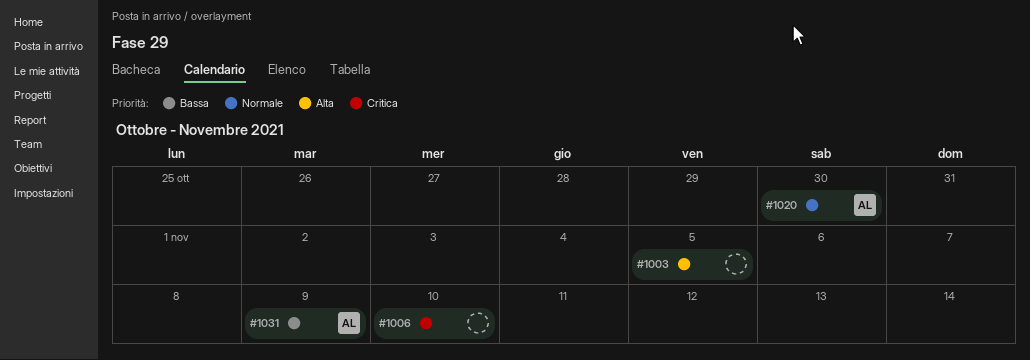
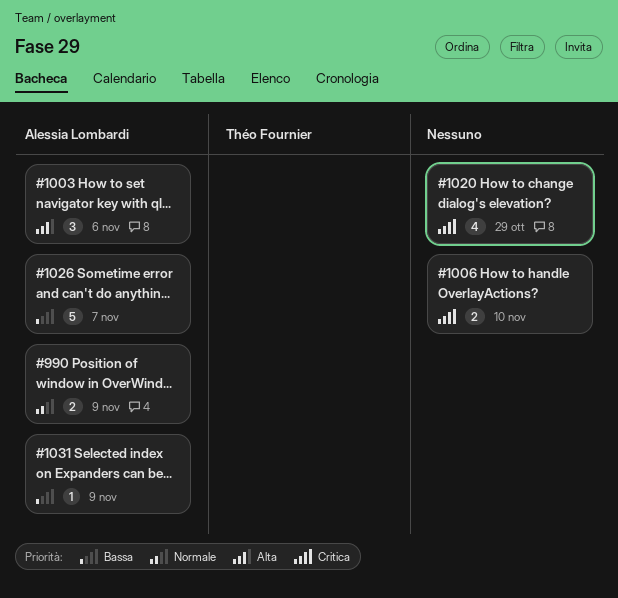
#990: none -> present
#1003, owner: none -> Alessia Lombardi
#1003, due: Nov 5 -> Nov 6
#1020, owner: Alessia Lombardi -> none
#1020, priority: Normale -> Critica
#1020, due: Oct 30 -> Oct 29
#1026: none -> present

